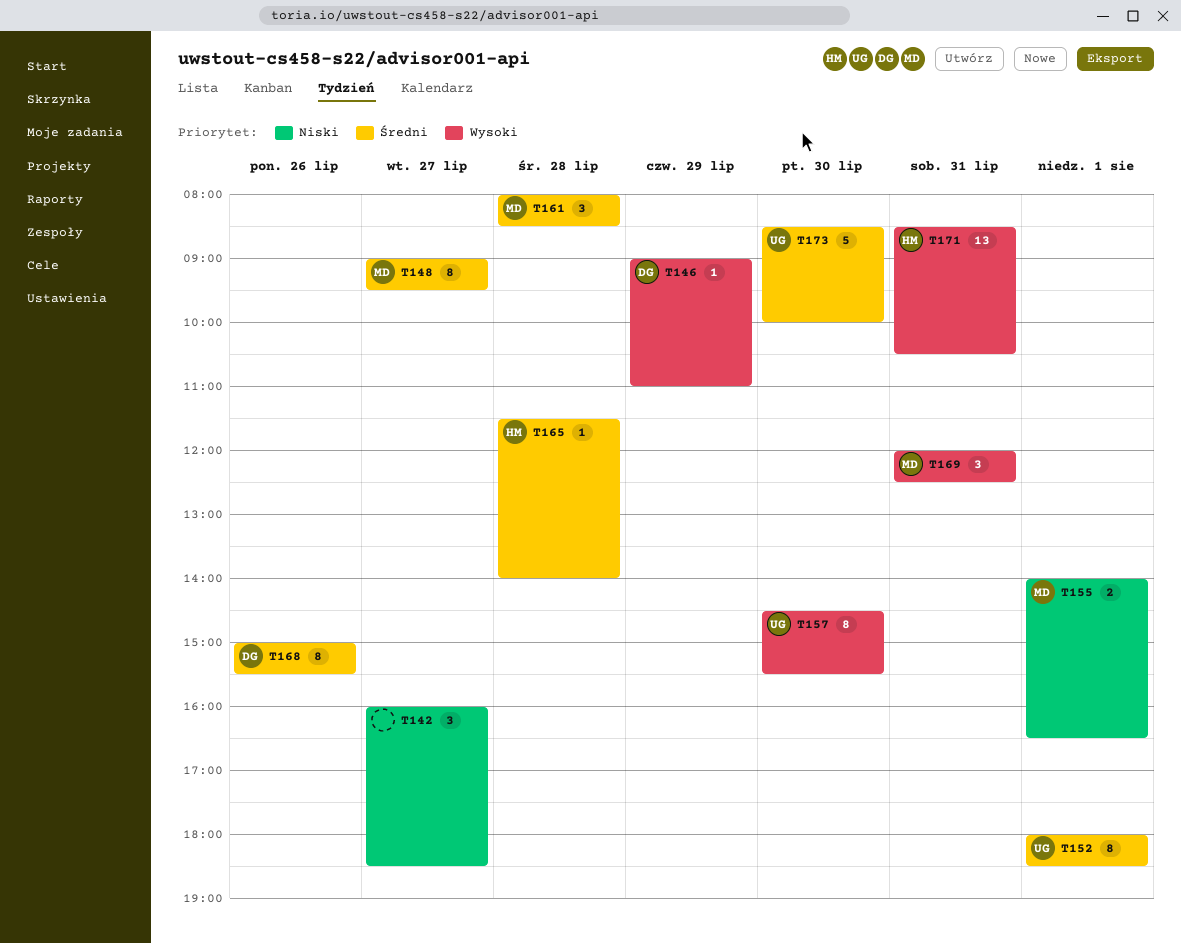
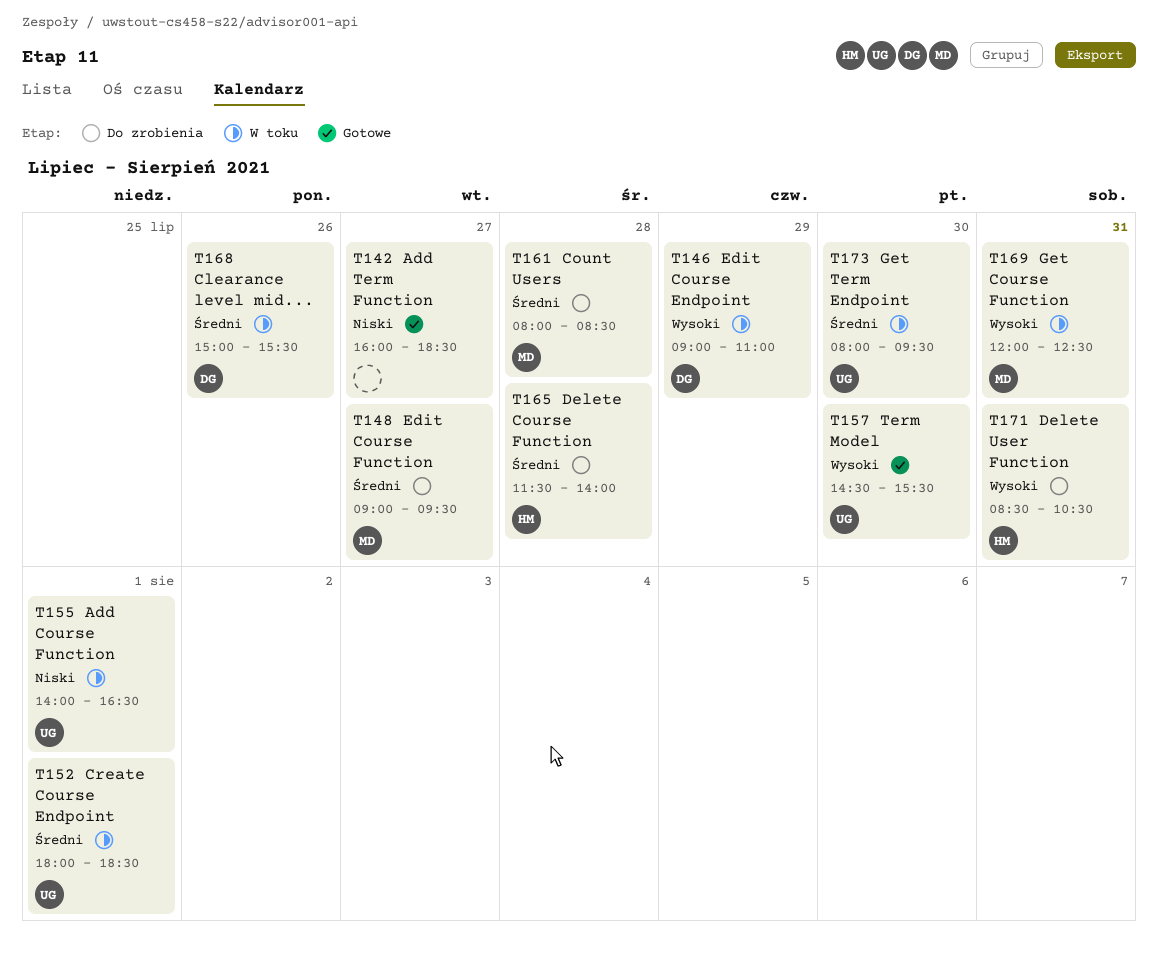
T155, owner: MD -> UG
T173, begins: 08:30 -> 08:00
T173, ends: 10:00 -> 09:30

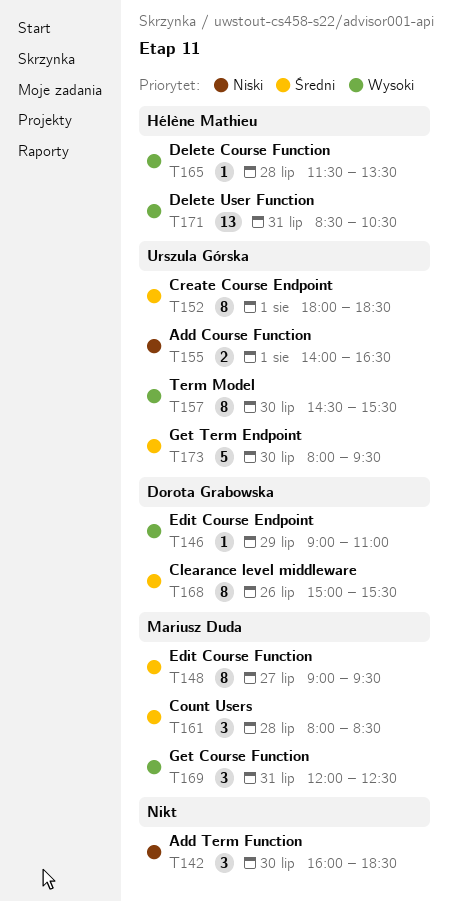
T142, day: Jul 27 -> Jul 30
T165, priority: Średni -> Wysoki
T165, ends: 14:00 -> 13:30

